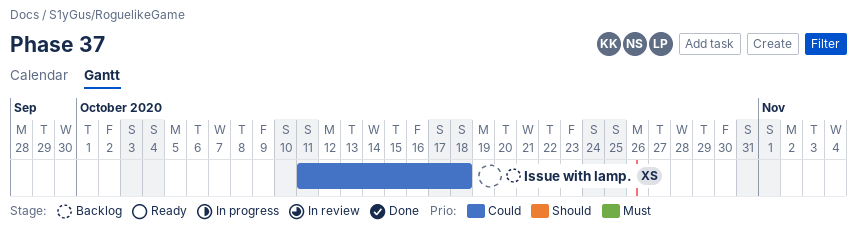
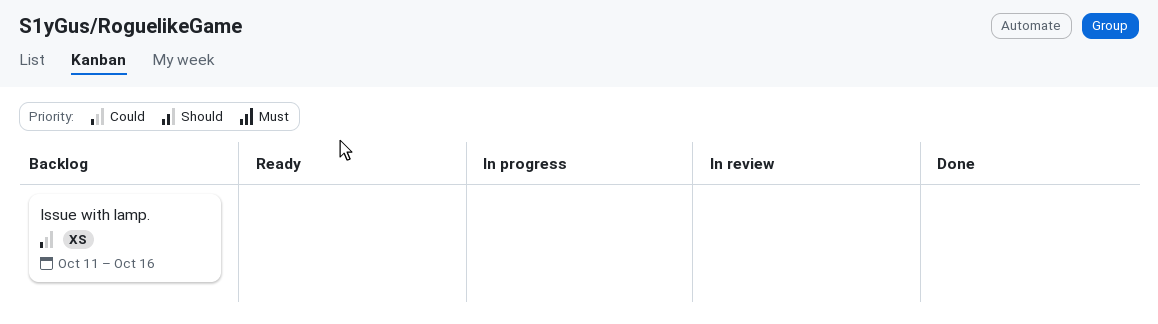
Issue with lamp., due: Oct 18 -> Oct 16

